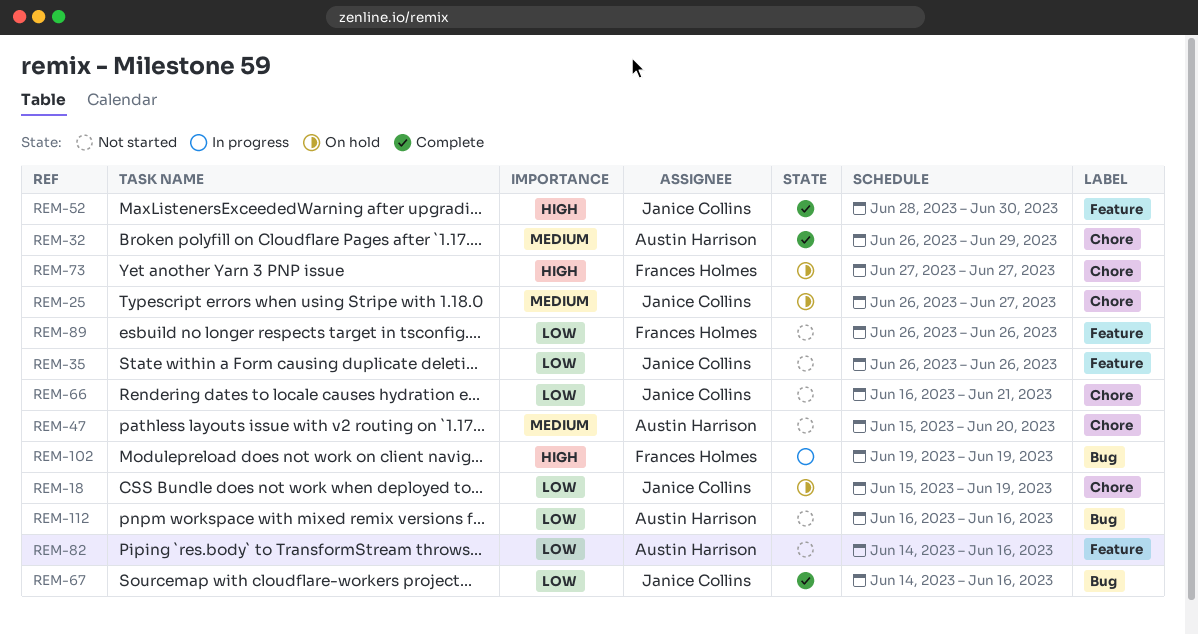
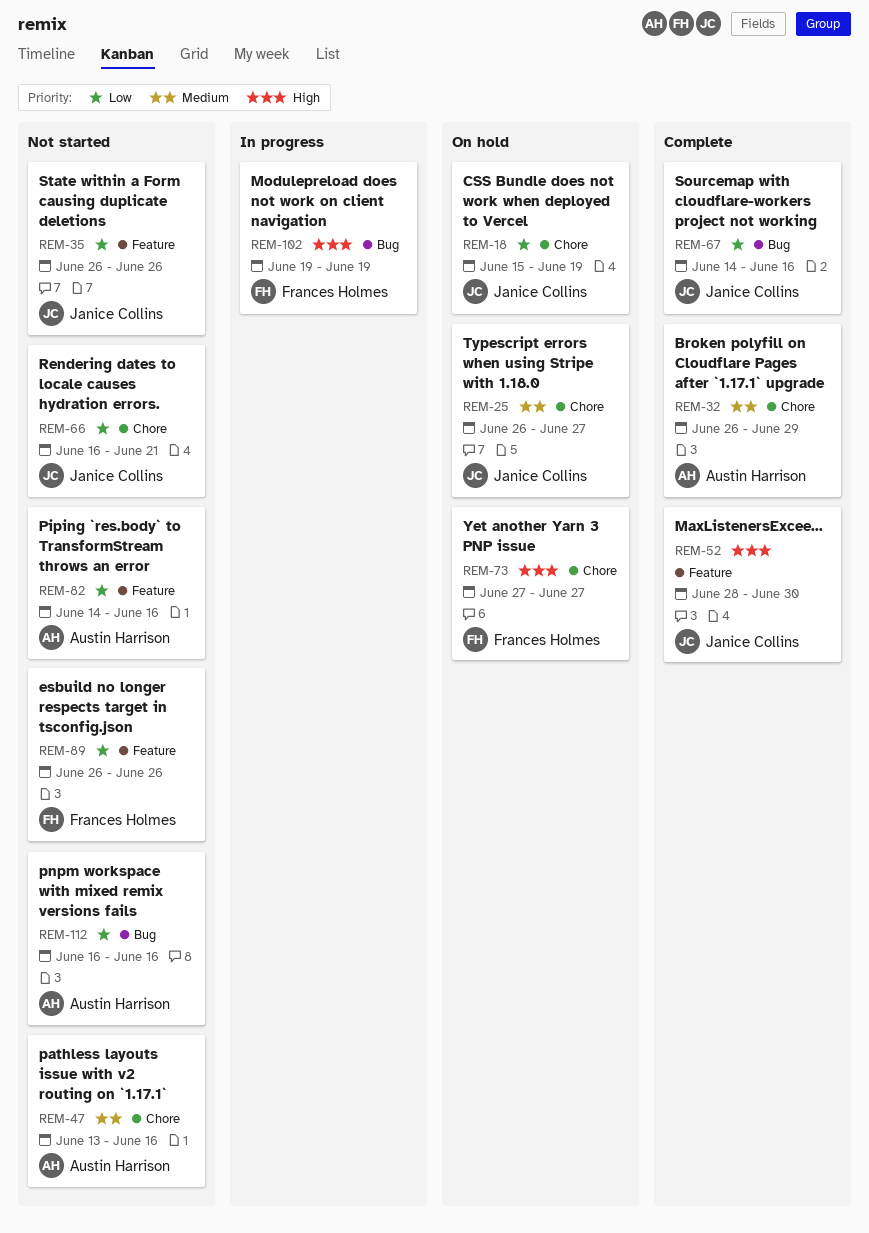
REM-47, start: Jun 15 -> Jun 13
REM-47, due: Jun 20 -> Jun 16

